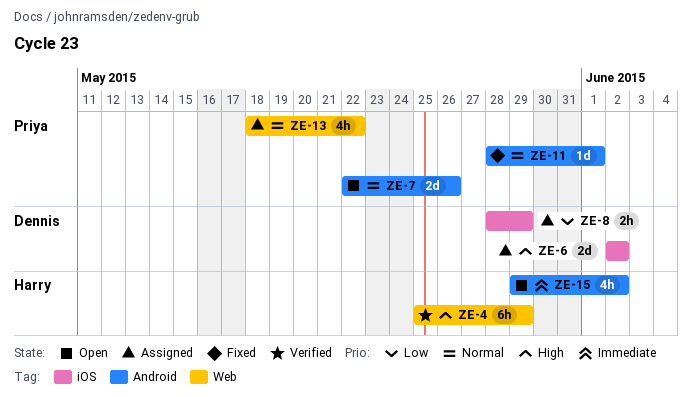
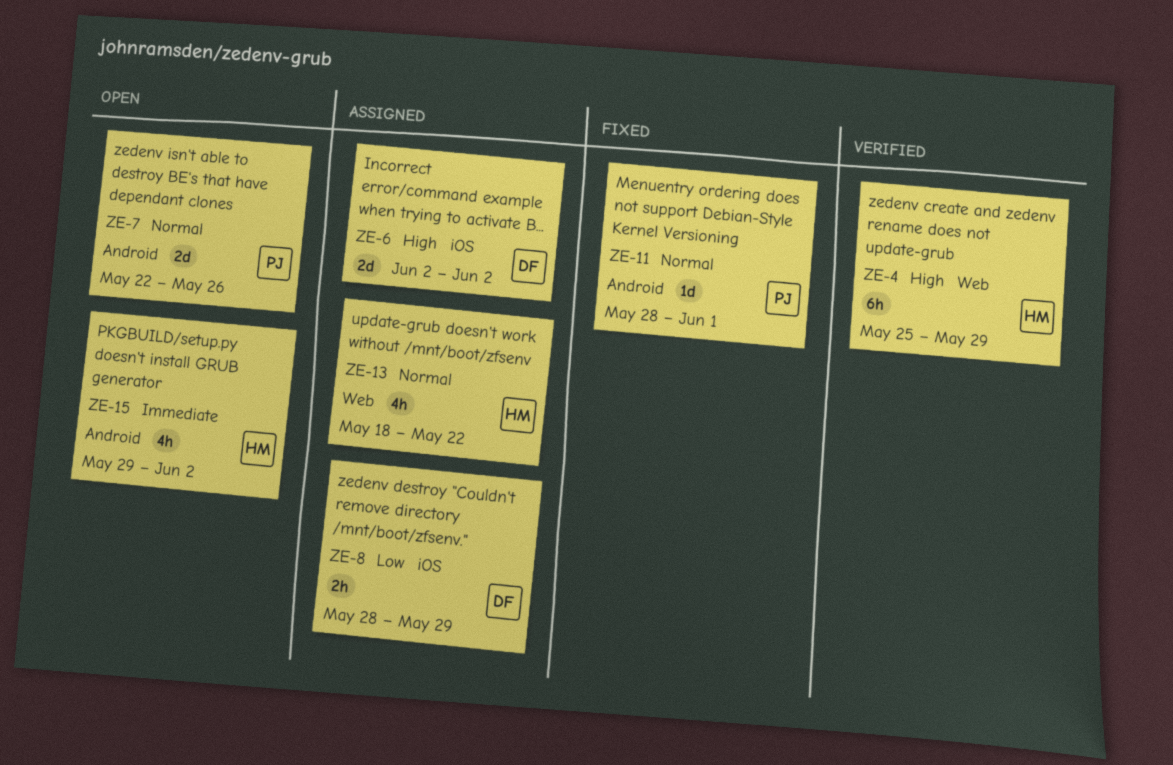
ZE-13, owner: Priya -> Harry

